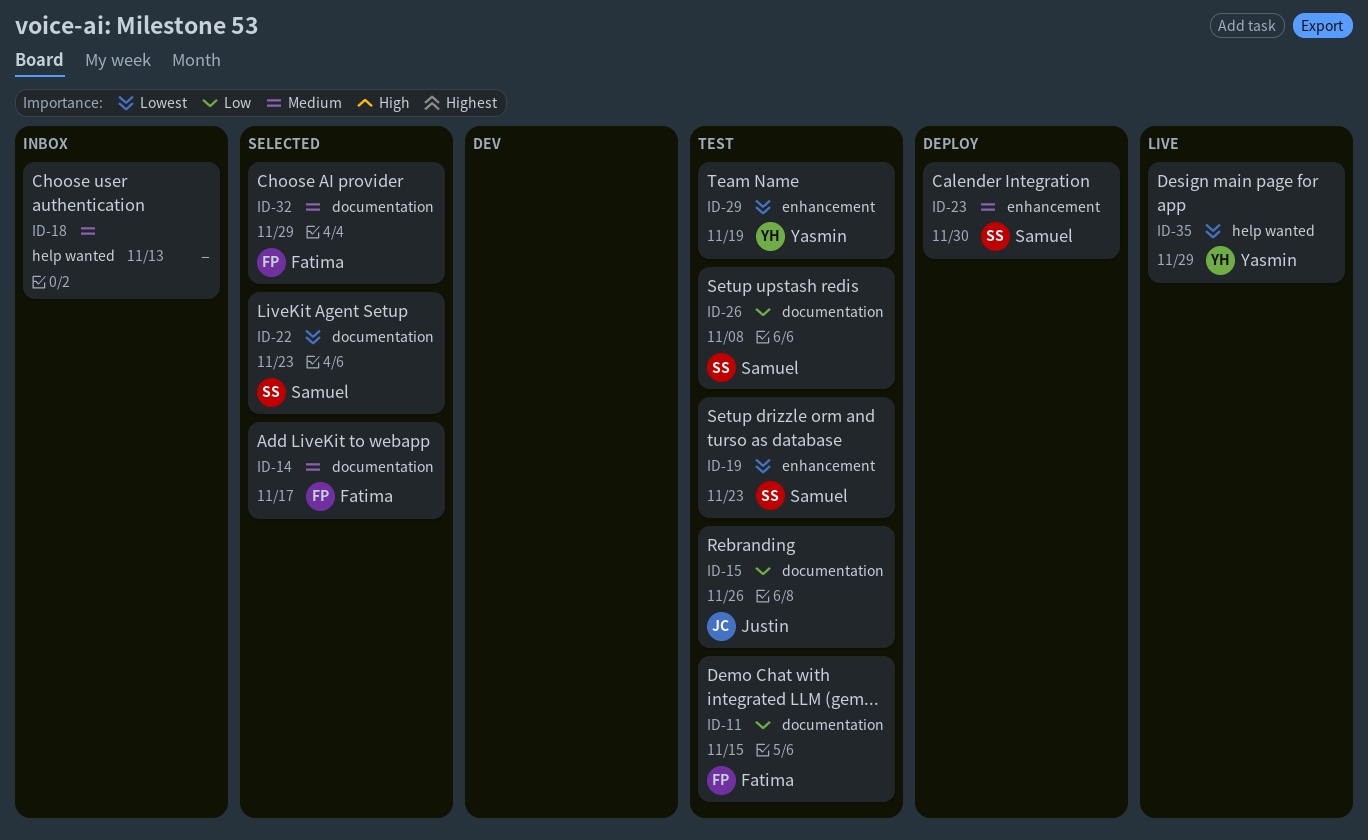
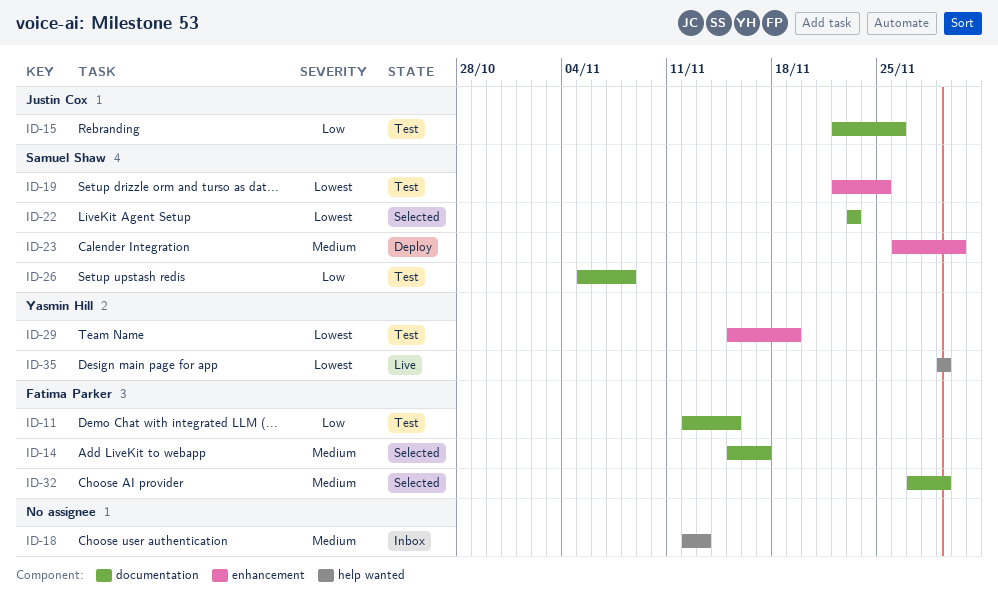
ID-19, due: Nov 23 -> Nov 25

